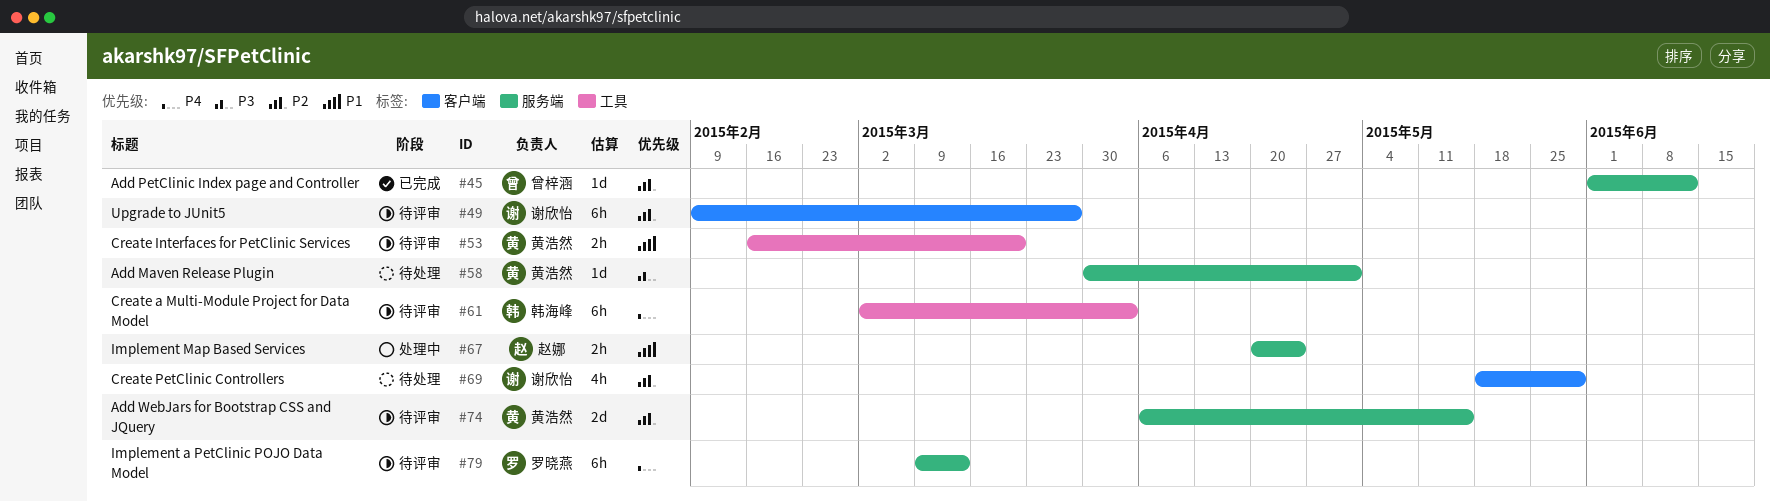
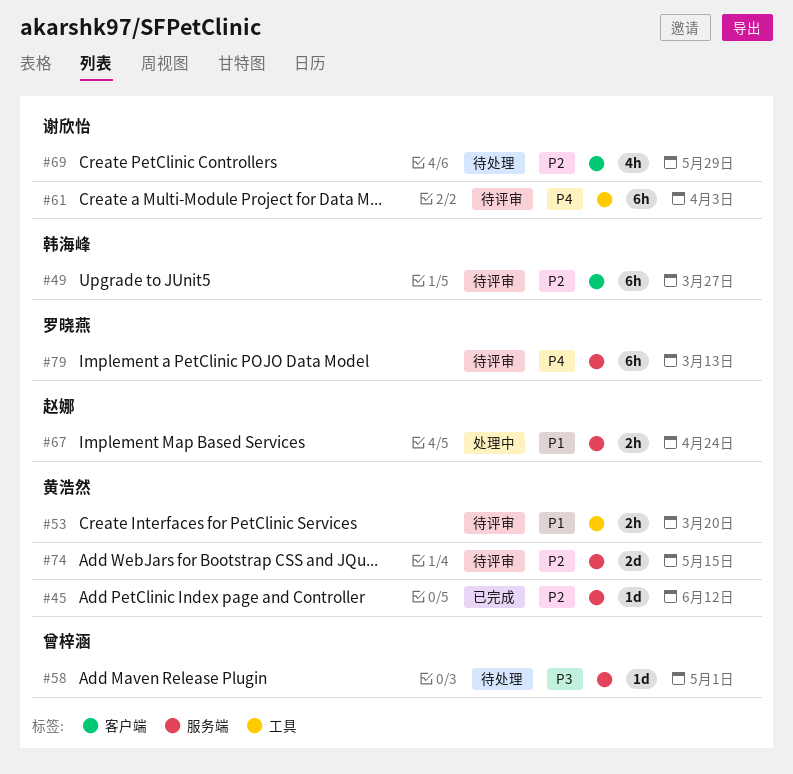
#45, owner: 曾梓涵 -> 黄浩然
#49, owner: 谢欣怡 -> 韩海峰
#58, owner: 黄浩然 -> 曾梓涵
#61, owner: 韩海峰 -> 谢欣怡

